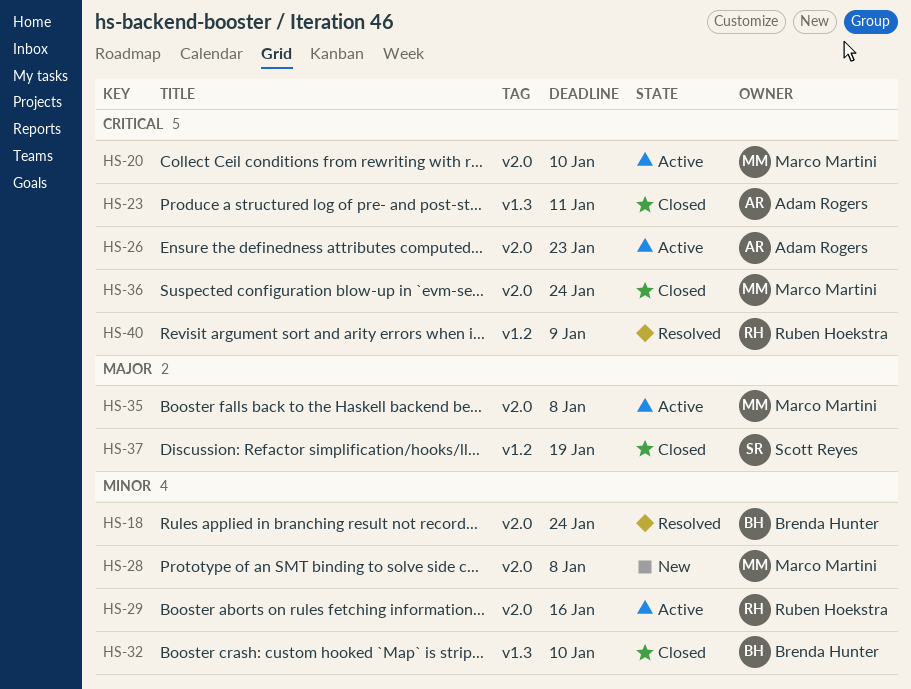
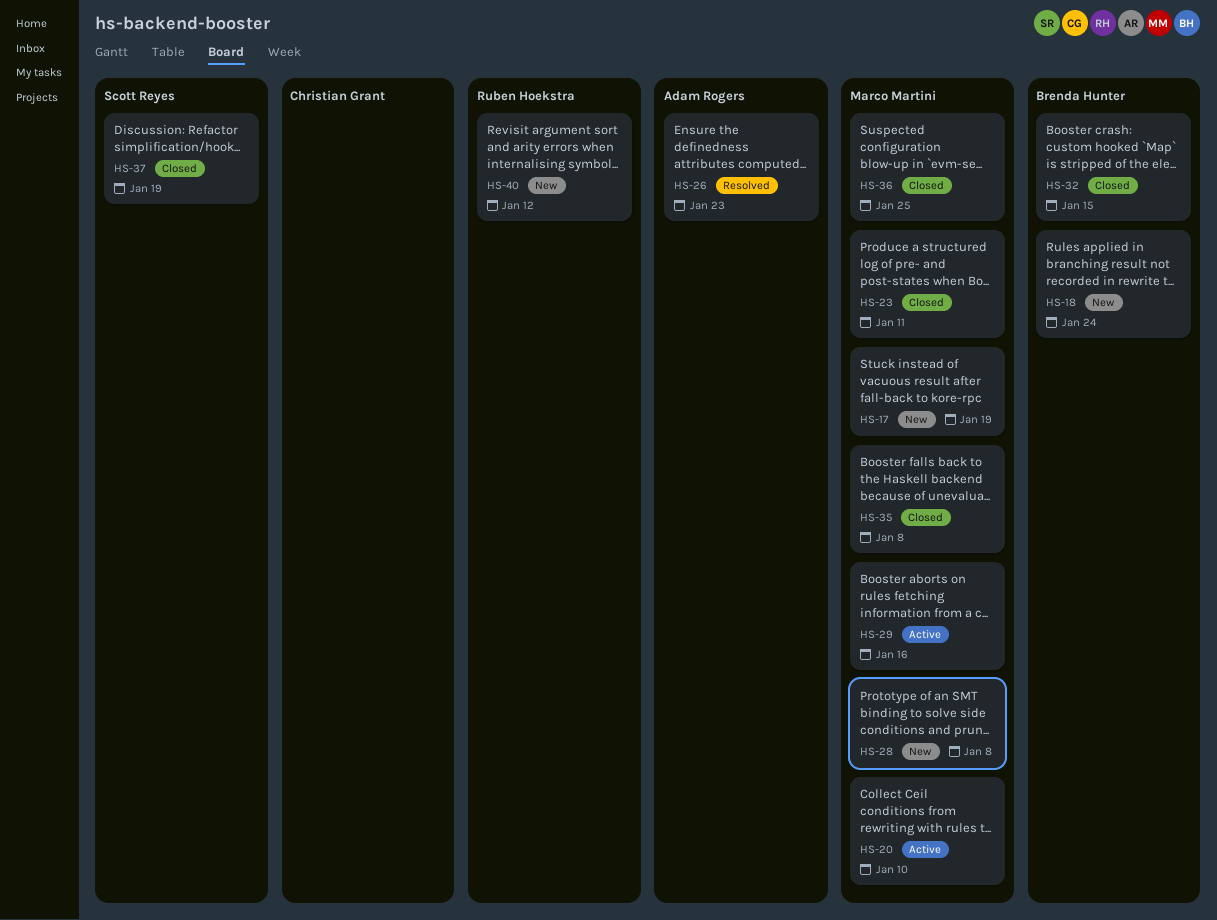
HS-17: none -> present
HS-18, status: Resolved -> New
HS-23, owner: Adam Rogers -> Marco Martini
HS-26, status: Active -> Resolved
HS-29, owner: Ruben Hoekstra -> Marco Martini
HS-32, due: Jan 10 -> Jan 15
HS-35, status: Active -> Closed
HS-36, due: Jan 24 -> Jan 25
HS-40, status: Resolved -> New
HS-40, due: Jan 9 -> Jan 12

